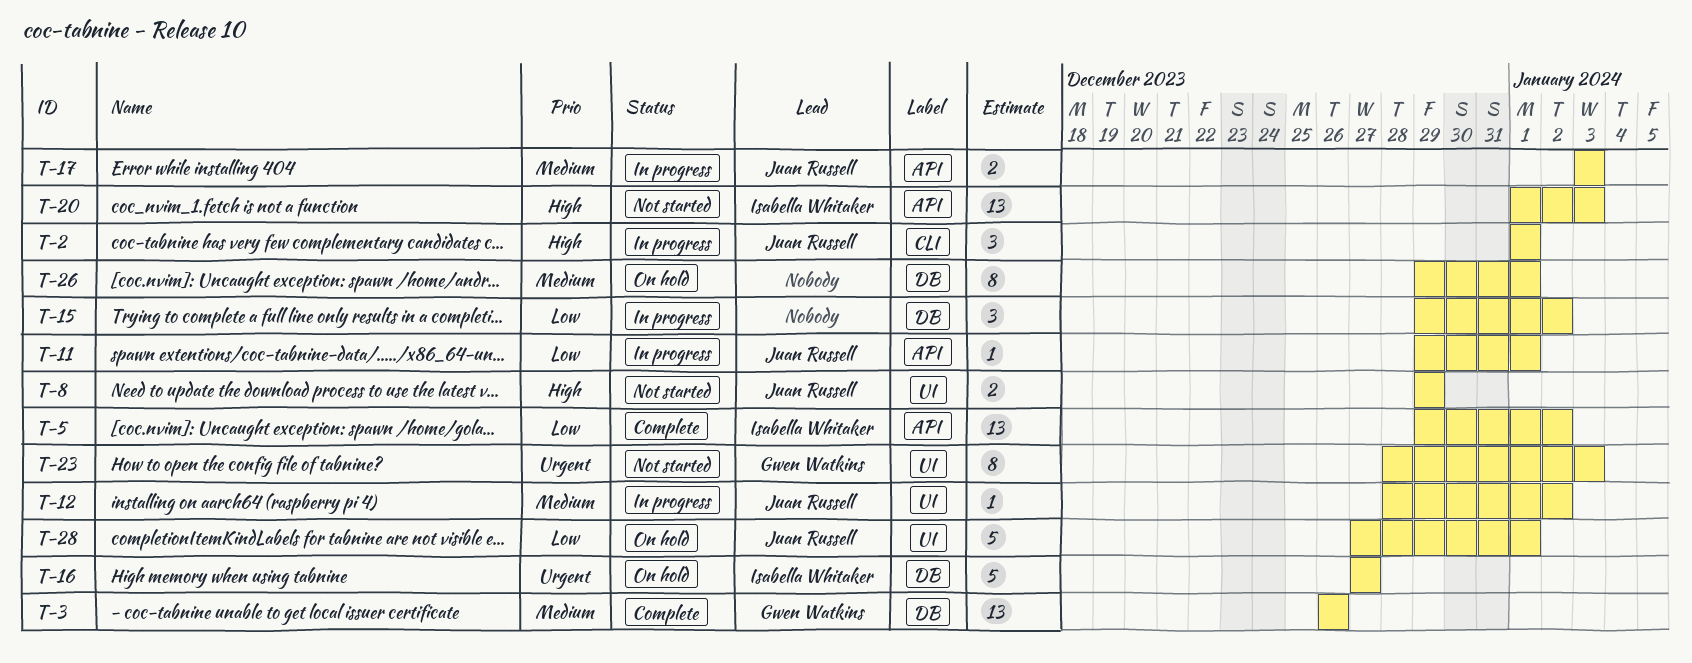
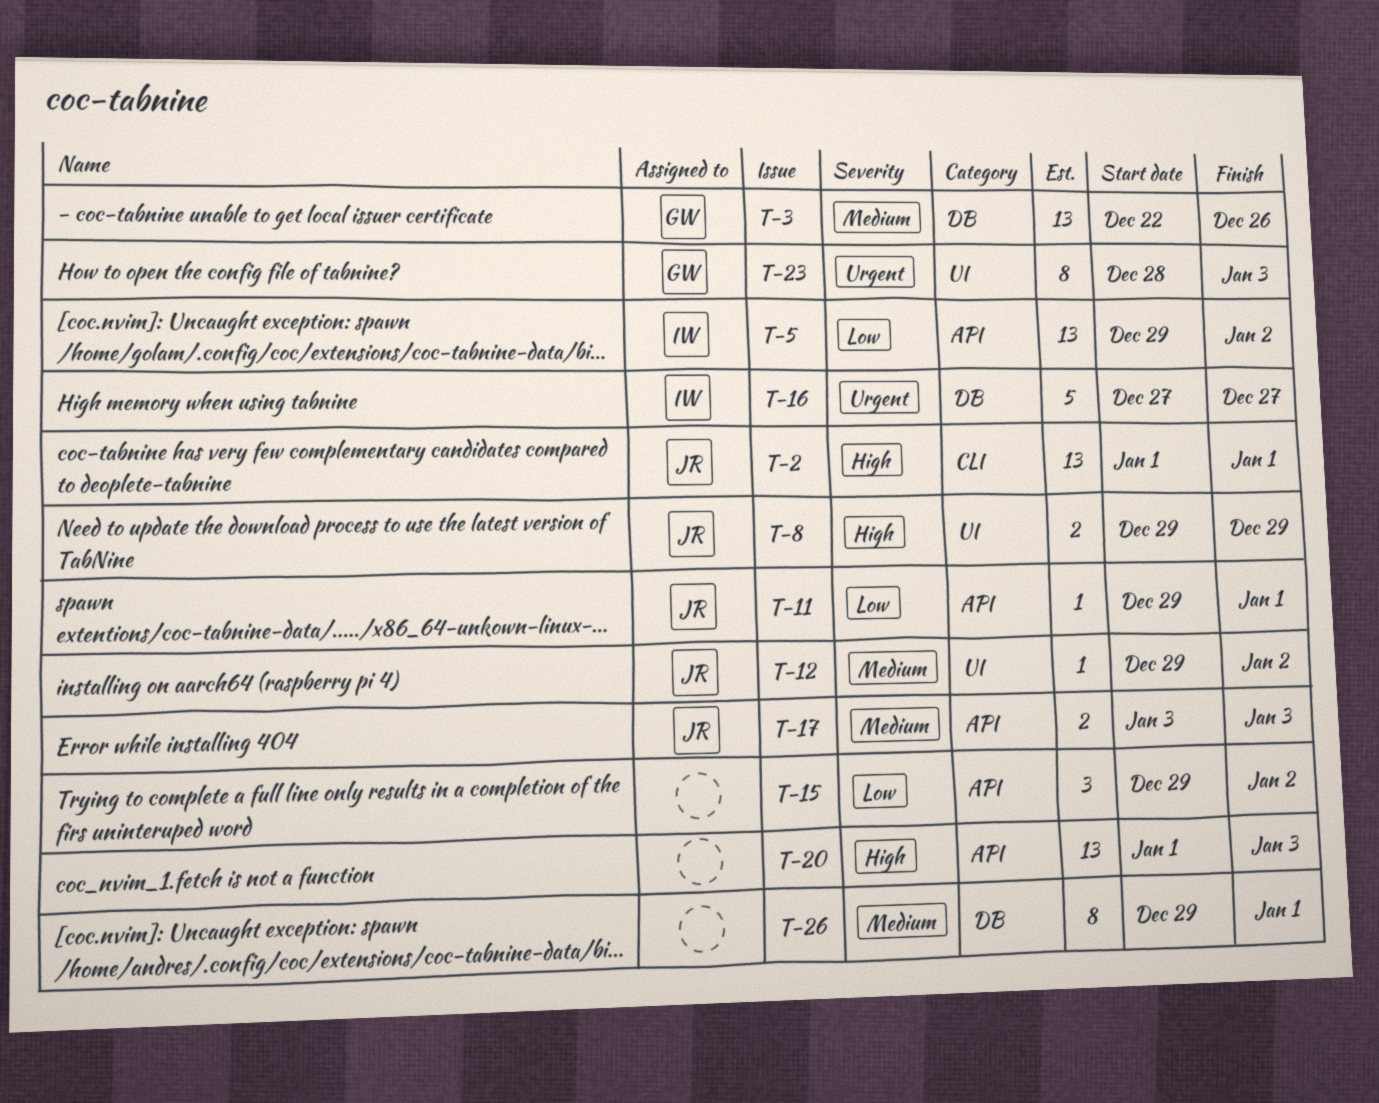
T-2, estimate: 3 -> 13
T-3, start: Dec 26 -> Dec 22
T-12, start: Dec 28 -> Dec 29
T-15, label: DB -> API
T-20, owner: Isabella Whitaker -> none
T-28: present -> none

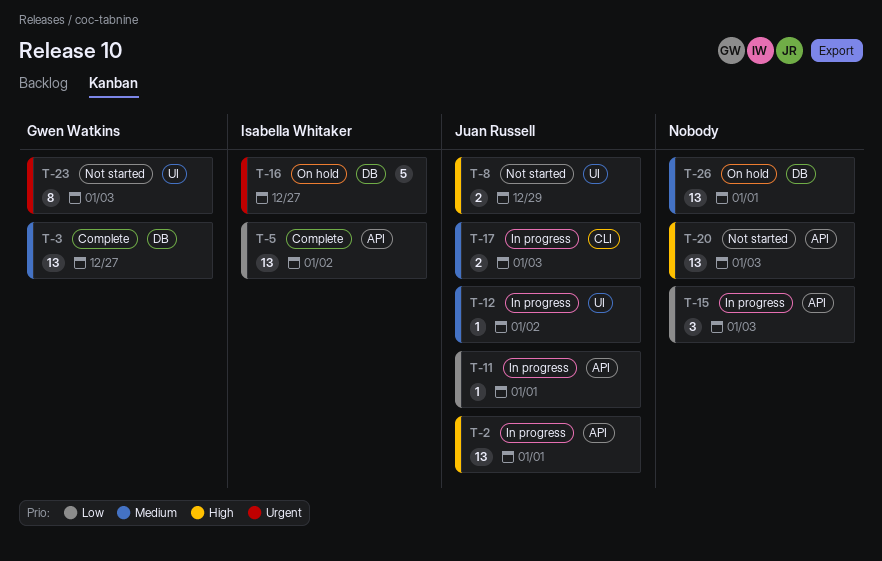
T-2, label: CLI -> API
T-3, due: Dec 26 -> Dec 27
T-15, due: Jan 2 -> Jan 3
T-17, label: API -> CLI
T-26, estimate: 8 -> 13

